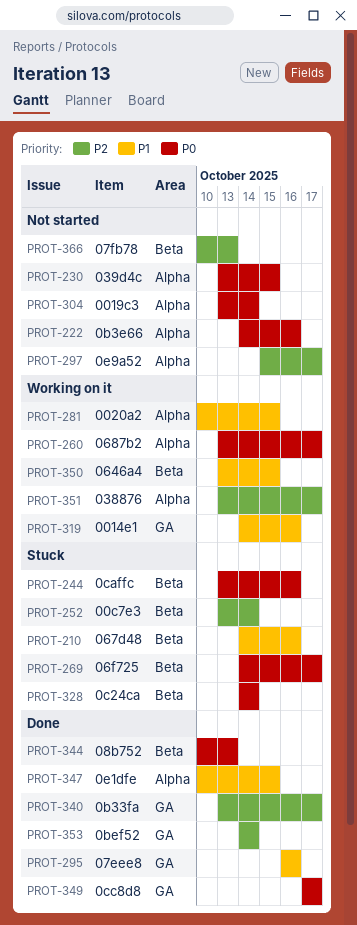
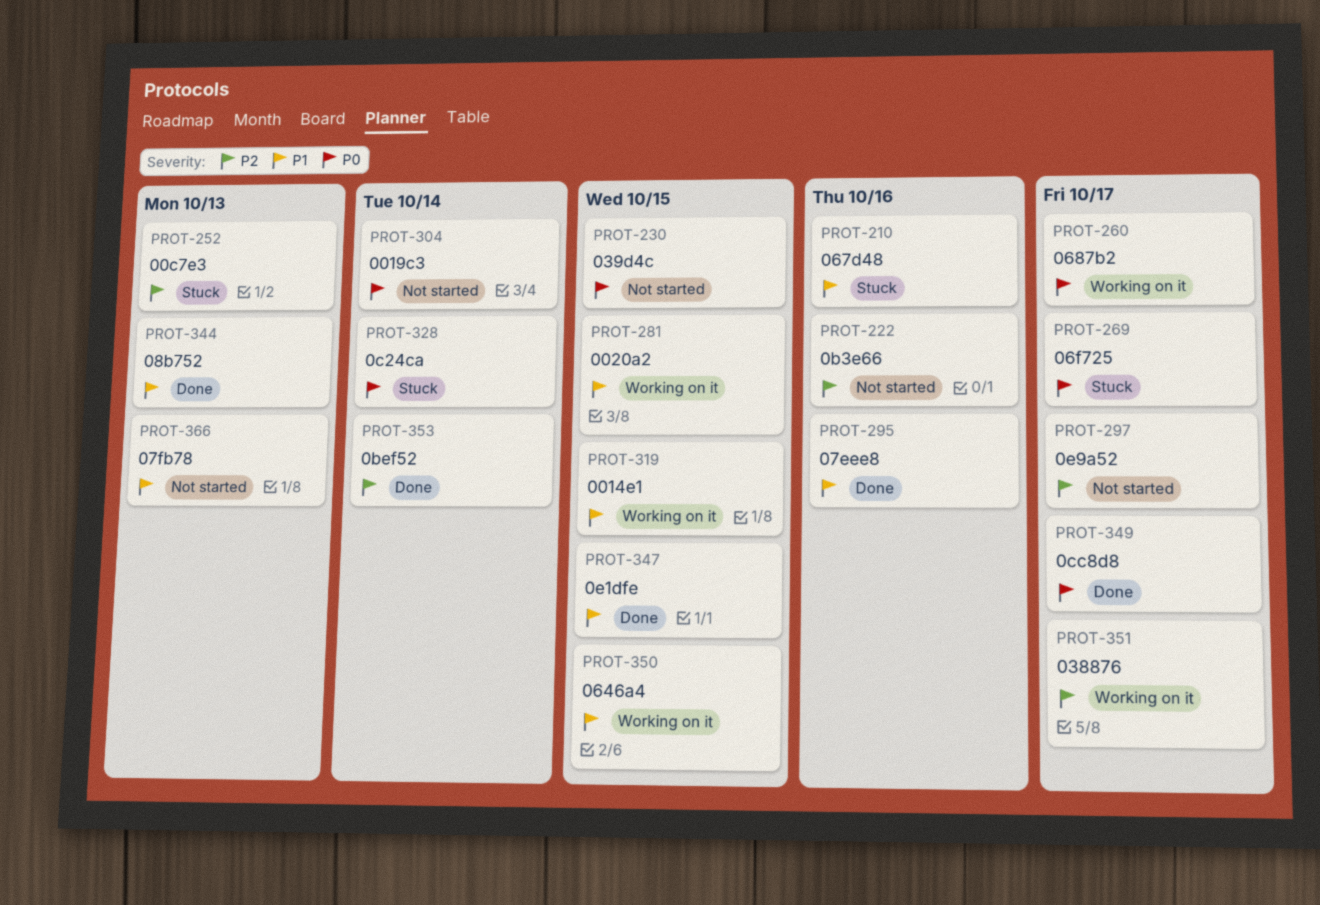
PROT-222, priority: P0 -> P2
PROT-244: present -> none
PROT-252, due: Oct 14 -> Oct 13
PROT-319, due: Oct 16 -> Oct 15
PROT-340: present -> none
PROT-344, priority: P0 -> P1
PROT-366, priority: P2 -> P1

